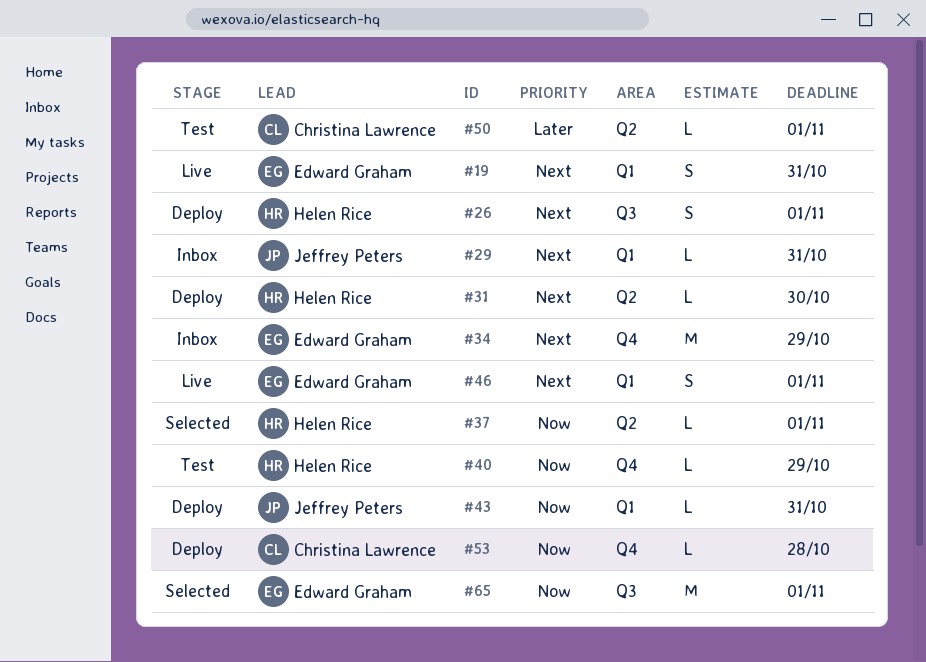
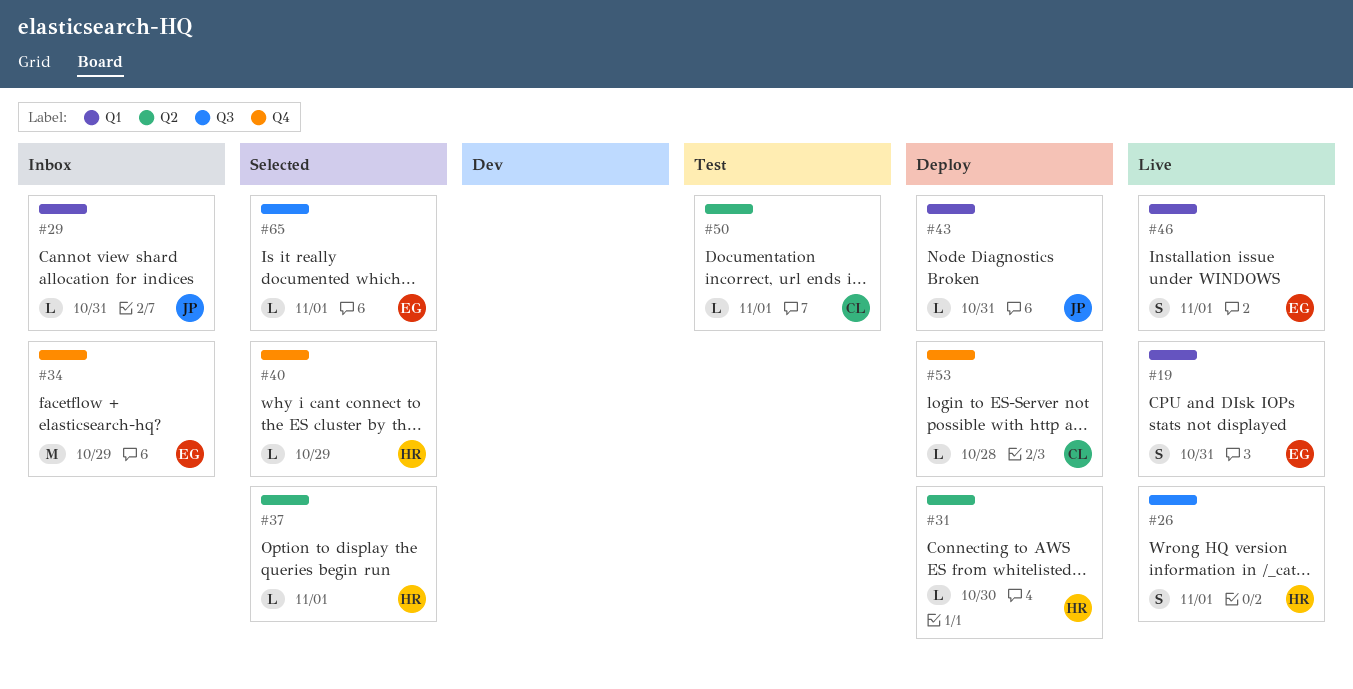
#26, status: Deploy -> Live
#40, status: Test -> Selected
#65, estimate: M -> L

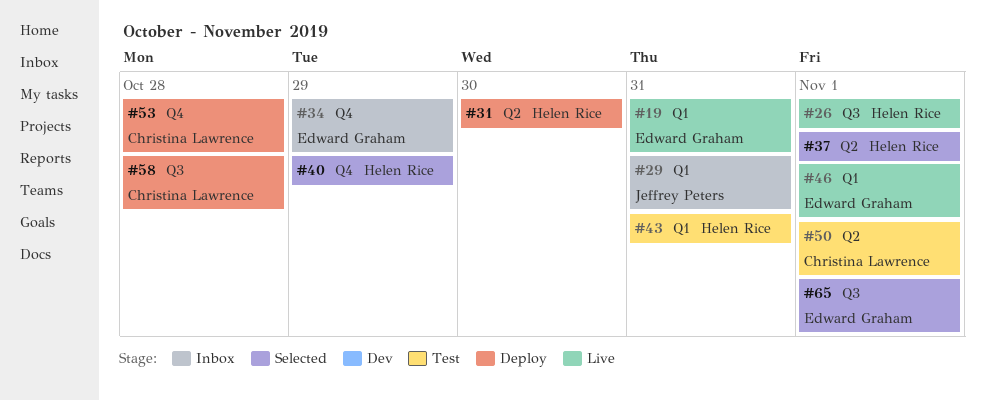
#43, status: Deploy -> Test
#43, owner: Jeffrey Peters -> Helen Rice
#58: none -> present

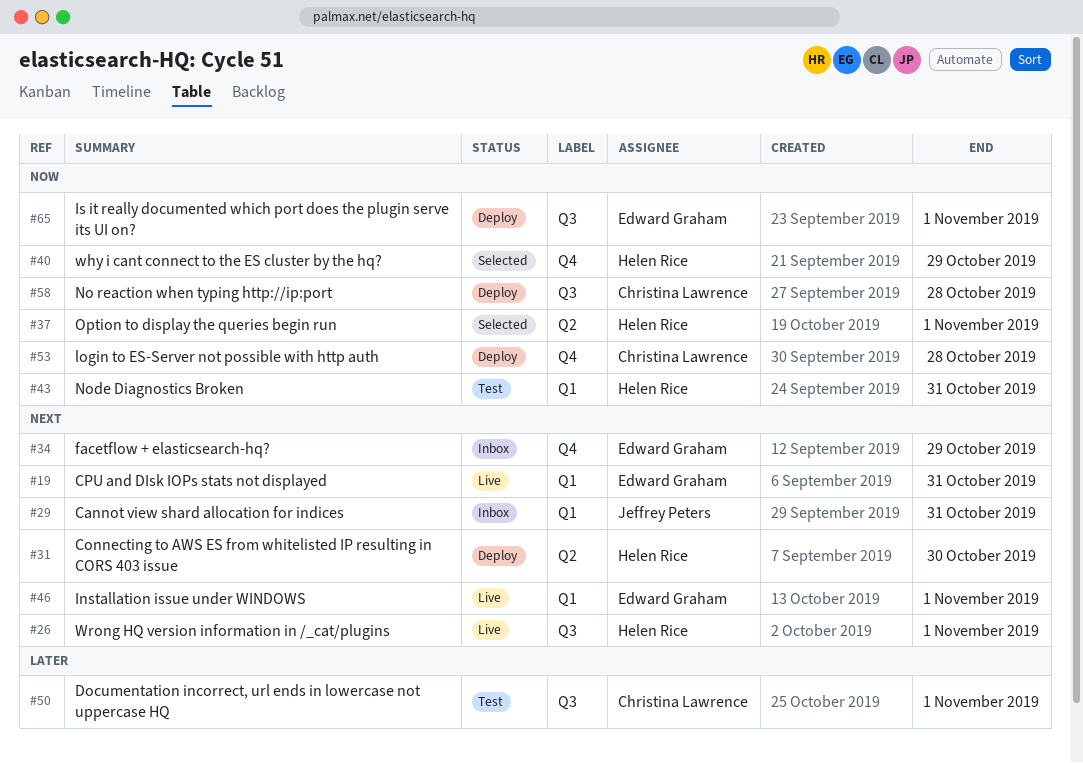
#50, label: Q2 -> Q3
#65, status: Selected -> Deploy

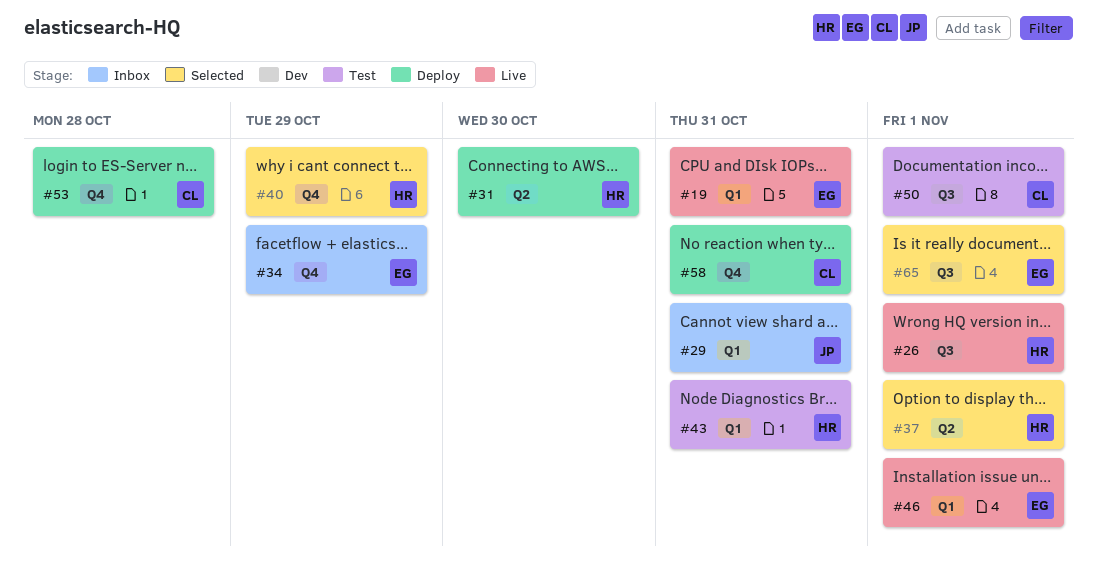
#58, label: Q3 -> Q4
#58, due: Oct 28 -> Oct 31
#65, status: Deploy -> Selected

